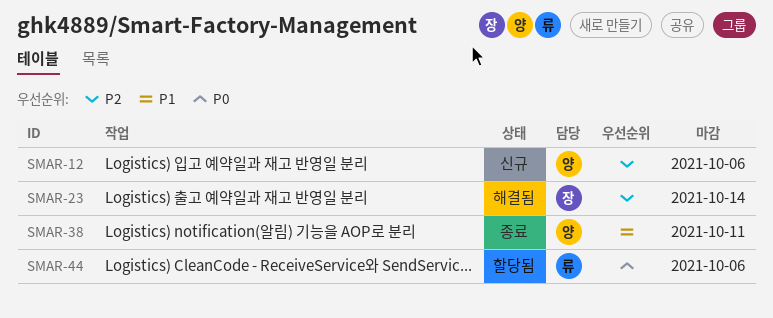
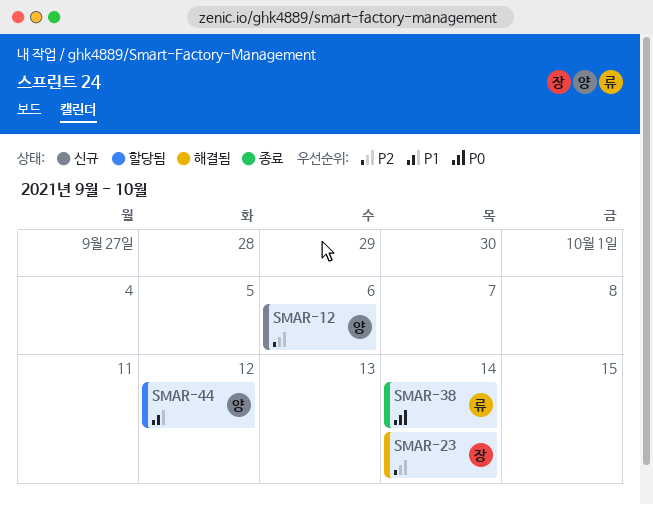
SMAR-38, owner: 양 -> 류
SMAR-38, priority: P1 -> P0
SMAR-38, due: Oct 11 -> Oct 14
SMAR-44, owner: 류 -> 양
SMAR-44, priority: P0 -> P1
SMAR-44, due: Oct 6 -> Oct 12

